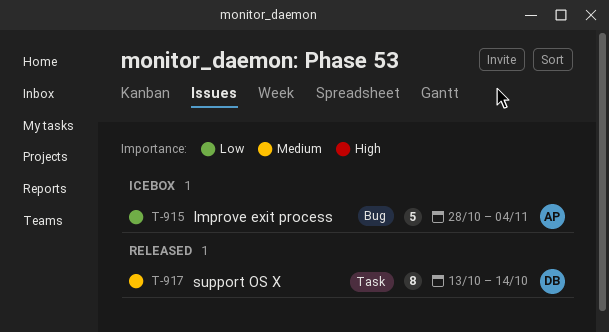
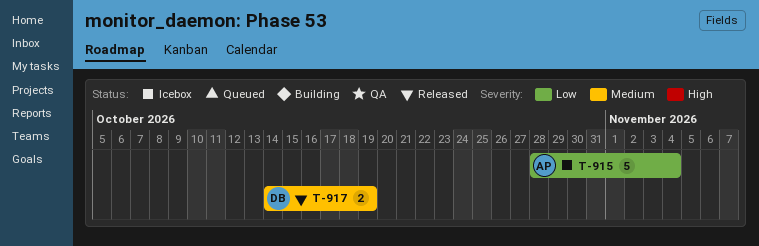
T-917, estimate: 8 -> 2
T-917, start: Oct 13 -> Oct 14
T-917, due: Oct 14 -> Oct 19

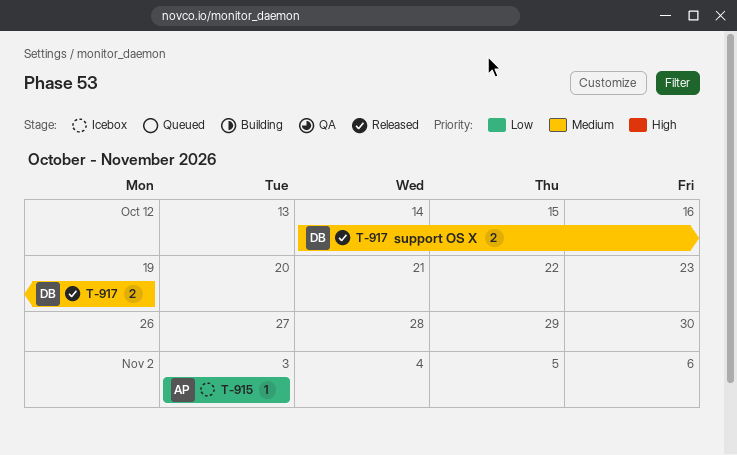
T-915, estimate: 5 -> 1
T-915, start: Oct 28 -> Nov 3
T-915, due: Nov 4 -> Nov 3

